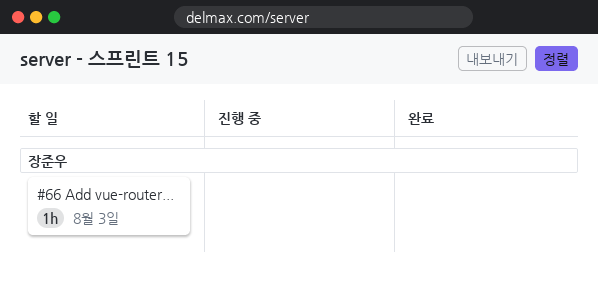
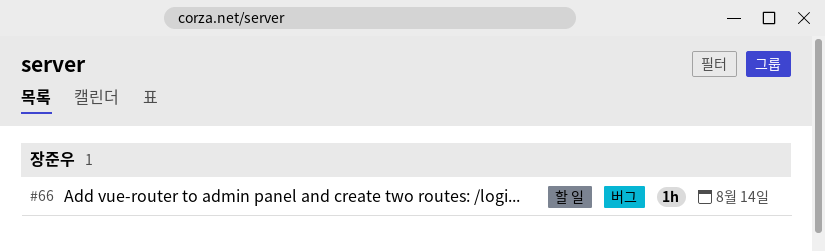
#66, due: Aug 3 -> Aug 14

